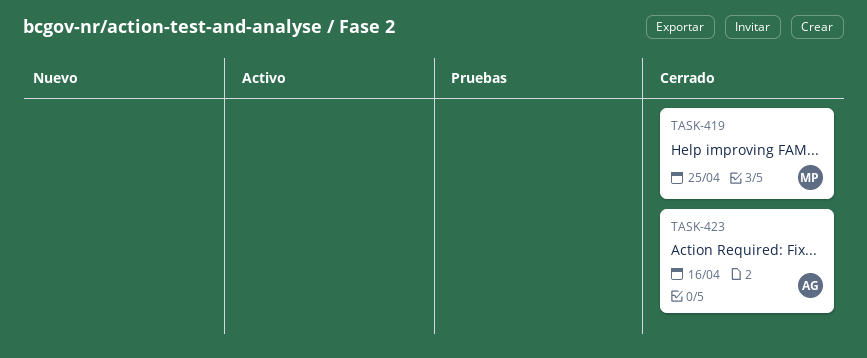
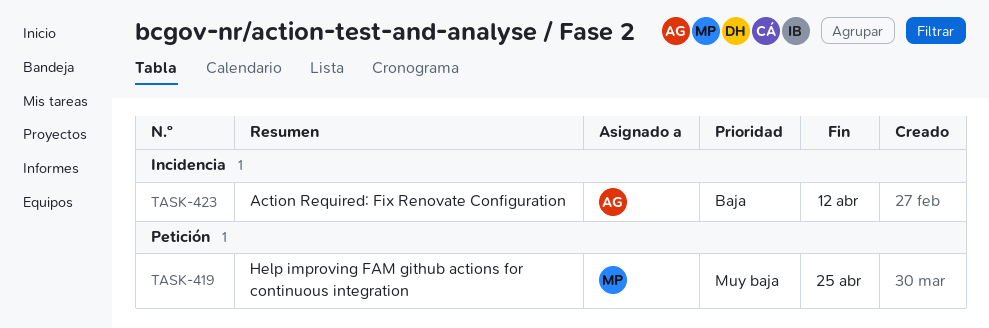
TASK-423, due: Apr 16 -> Apr 12

